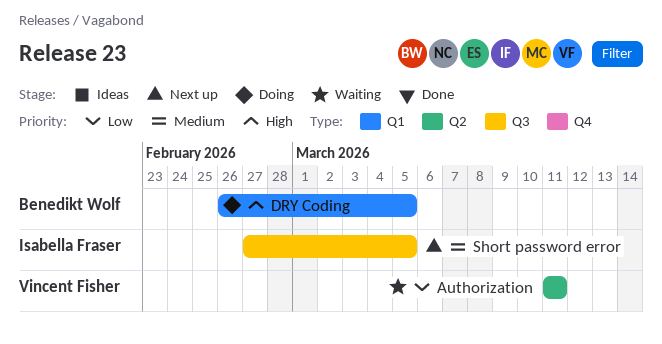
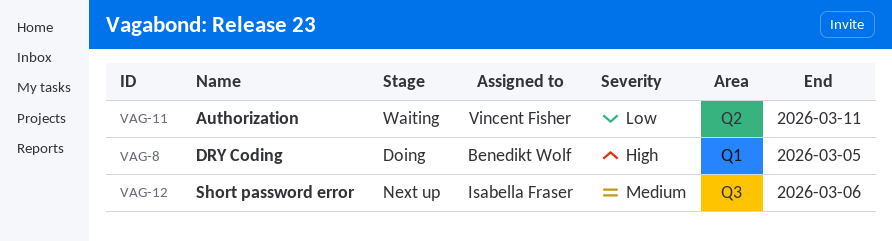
Short password error, due: Mar 5 -> Mar 6

